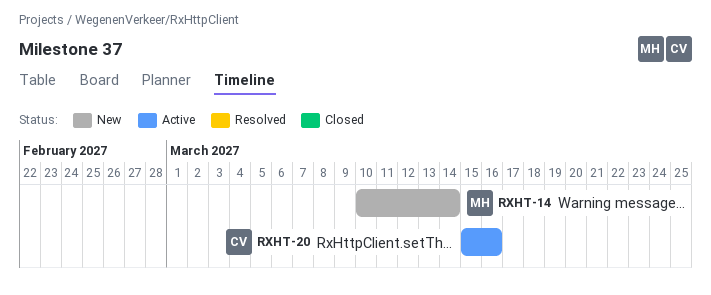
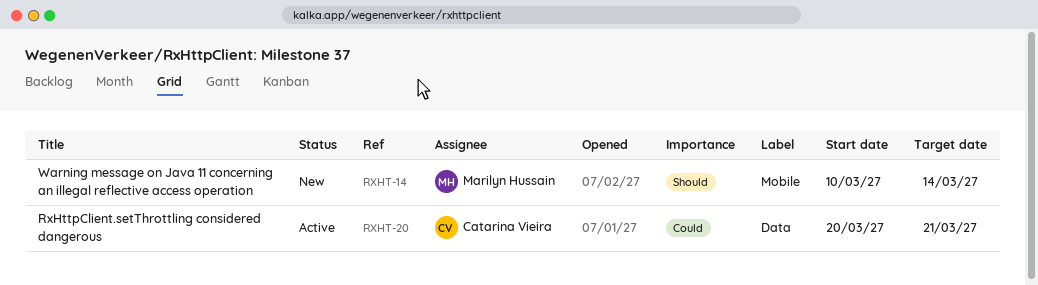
RXHT-20, start: Mar 15 -> Mar 20
RXHT-20, due: Mar 16 -> Mar 21

